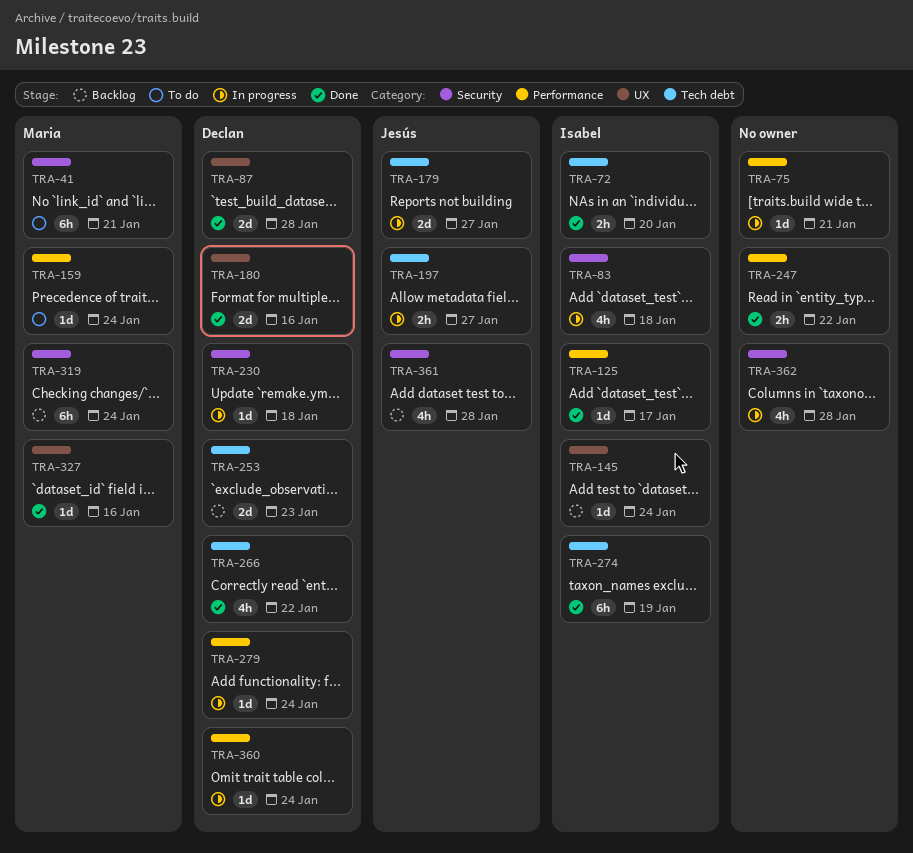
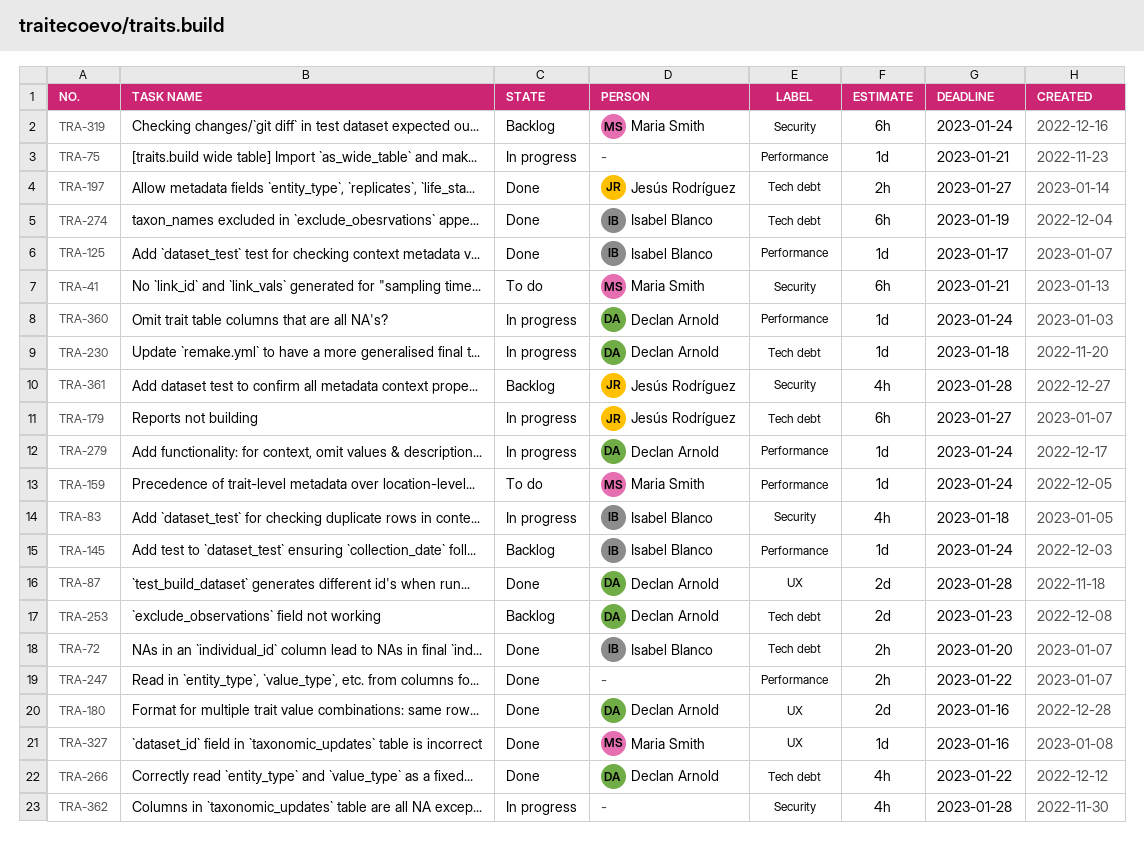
TRA-145, label: UX -> Performance
TRA-179, estimate: 2d -> 6h
TRA-197, status: In progress -> Done
TRA-230, label: Security -> Tech debt

